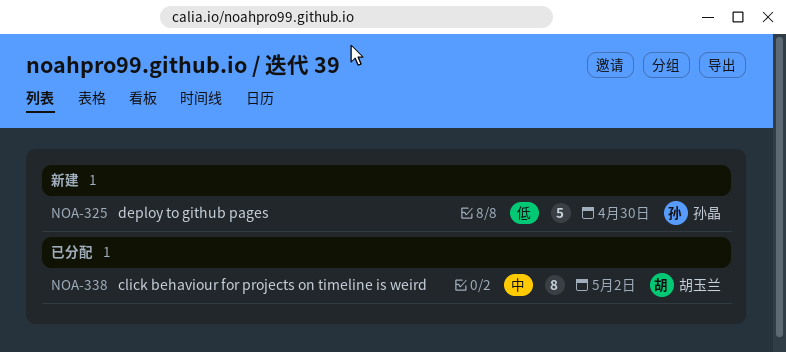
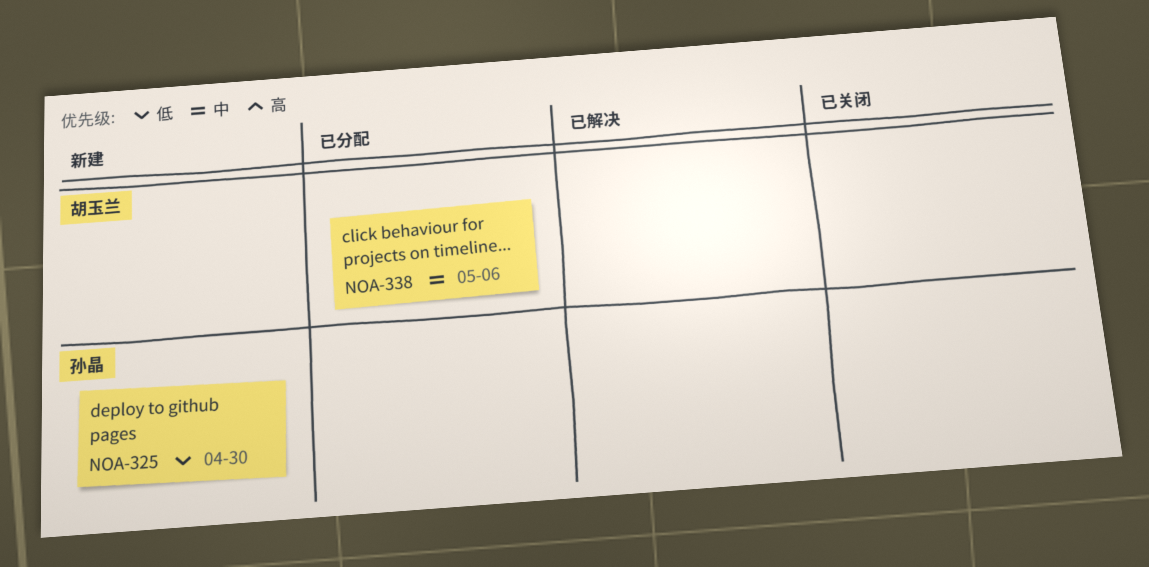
NOA-338, due: May 2 -> May 6

